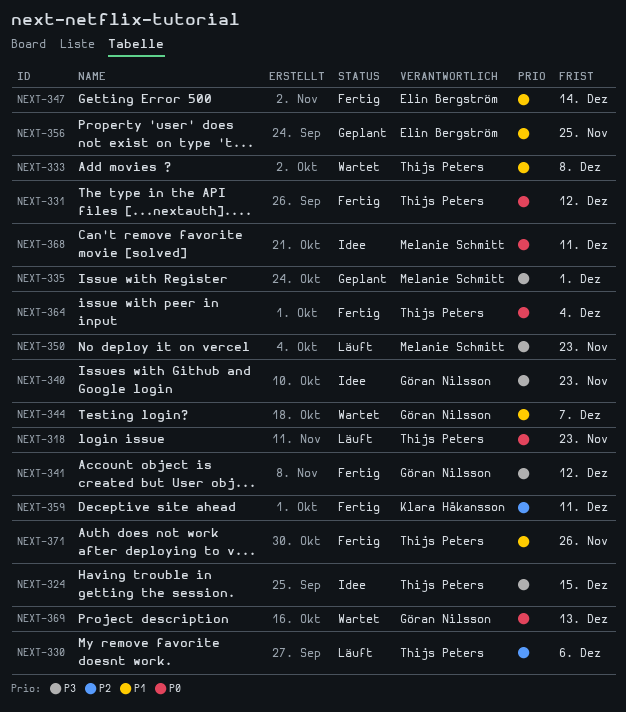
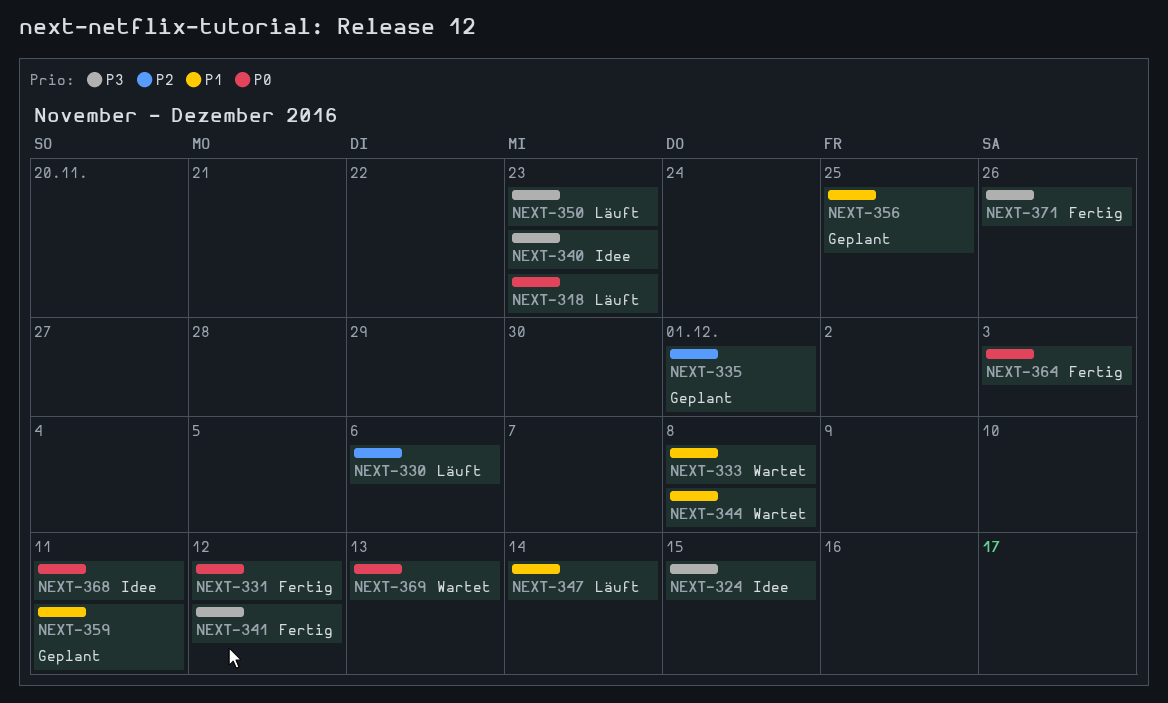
NEXT-335, priority: P3 -> P2
NEXT-344, due: Dec 7 -> Dec 8
NEXT-347, status: Fertig -> Läuft
NEXT-359, status: Fertig -> Geplant
NEXT-359, priority: P2 -> P1
NEXT-364, due: Dec 4 -> Dec 3
NEXT-371, priority: P1 -> P3

